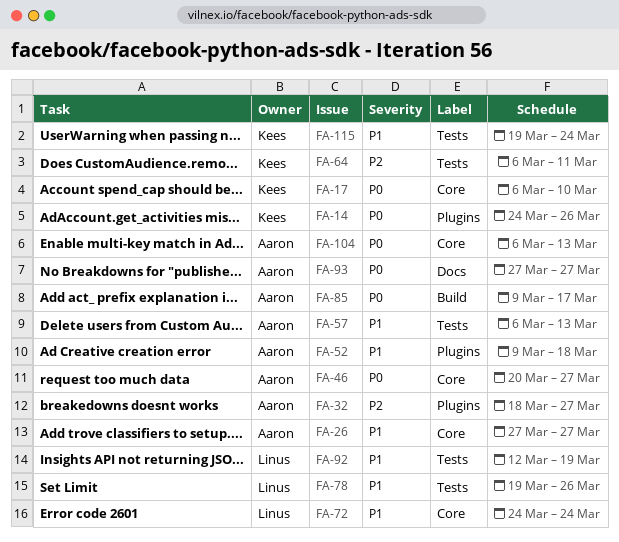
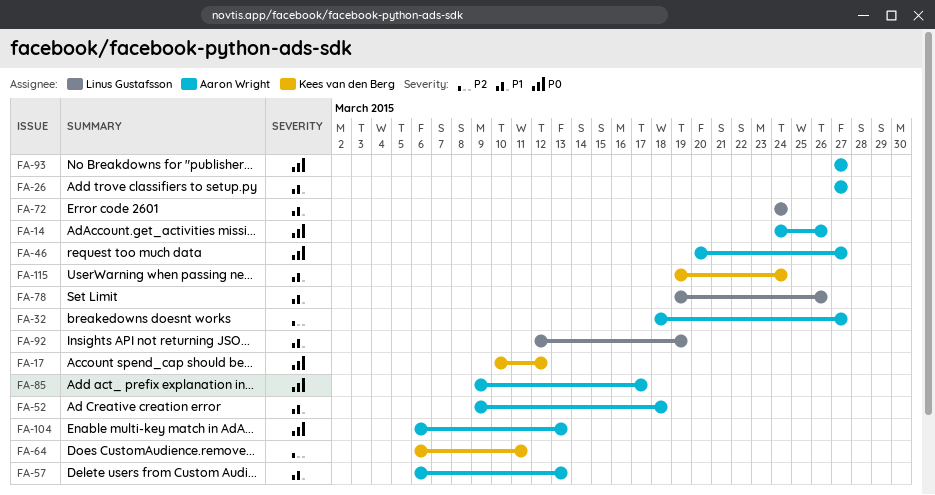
FA-14, owner: Kees van den Berg -> Aaron Wright
FA-17, start: Mar 6 -> Mar 10
FA-17, due: Mar 10 -> Mar 12

